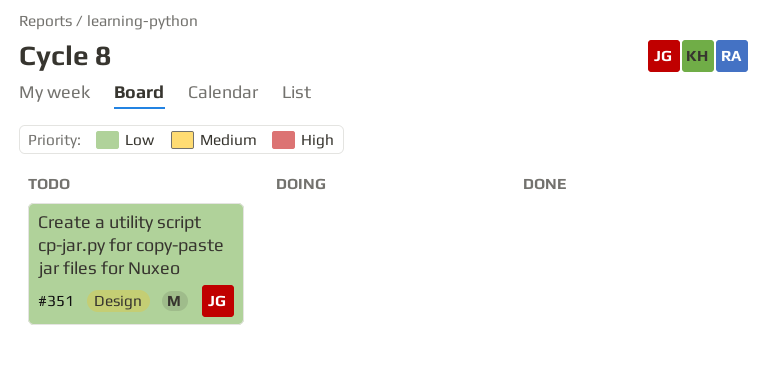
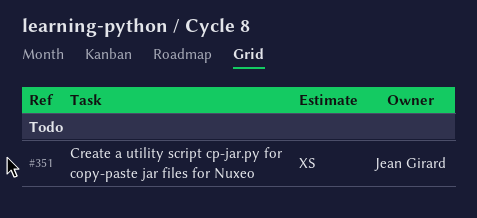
#351, estimate: M -> XS

